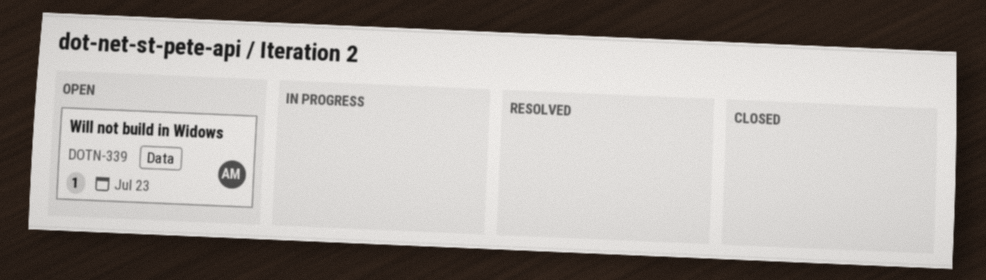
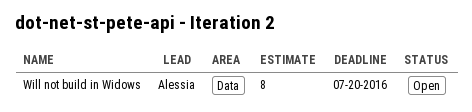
Will not build in Widows, estimate: 1 -> 8
Will not build in Widows, due: Jul 23 -> Jul 20

